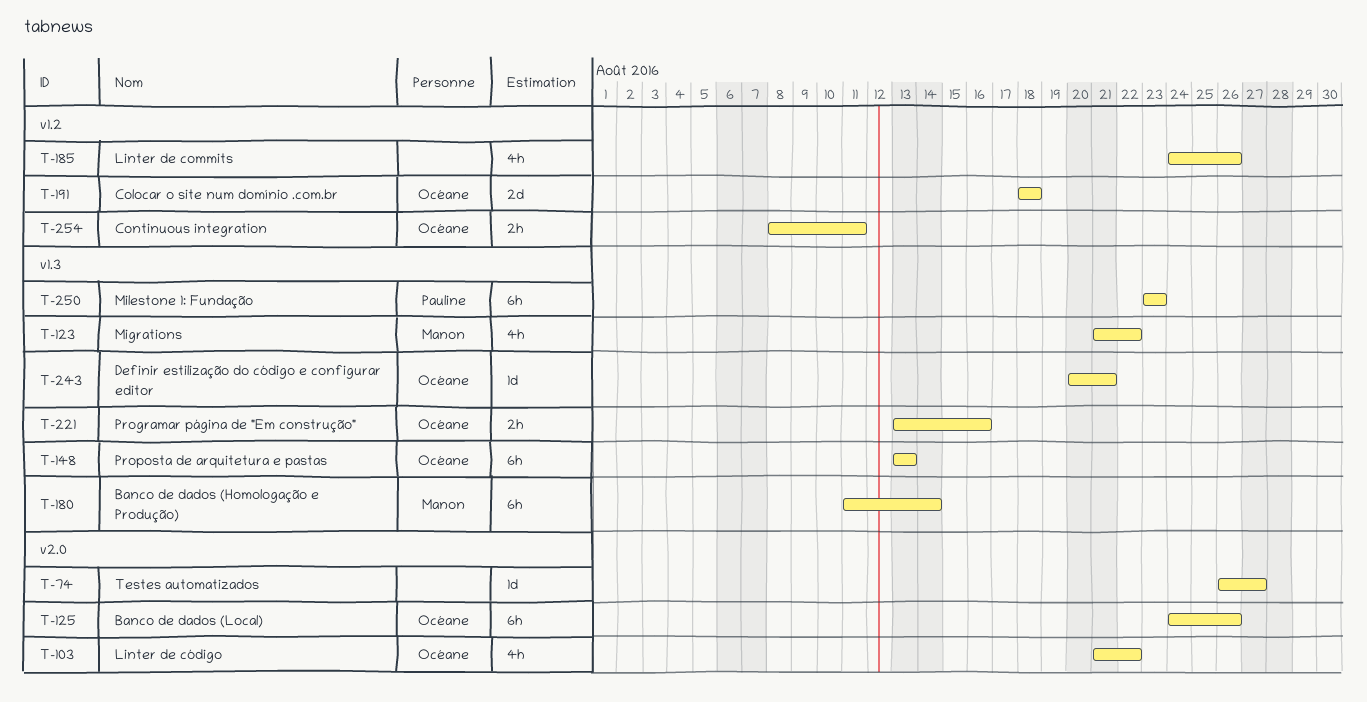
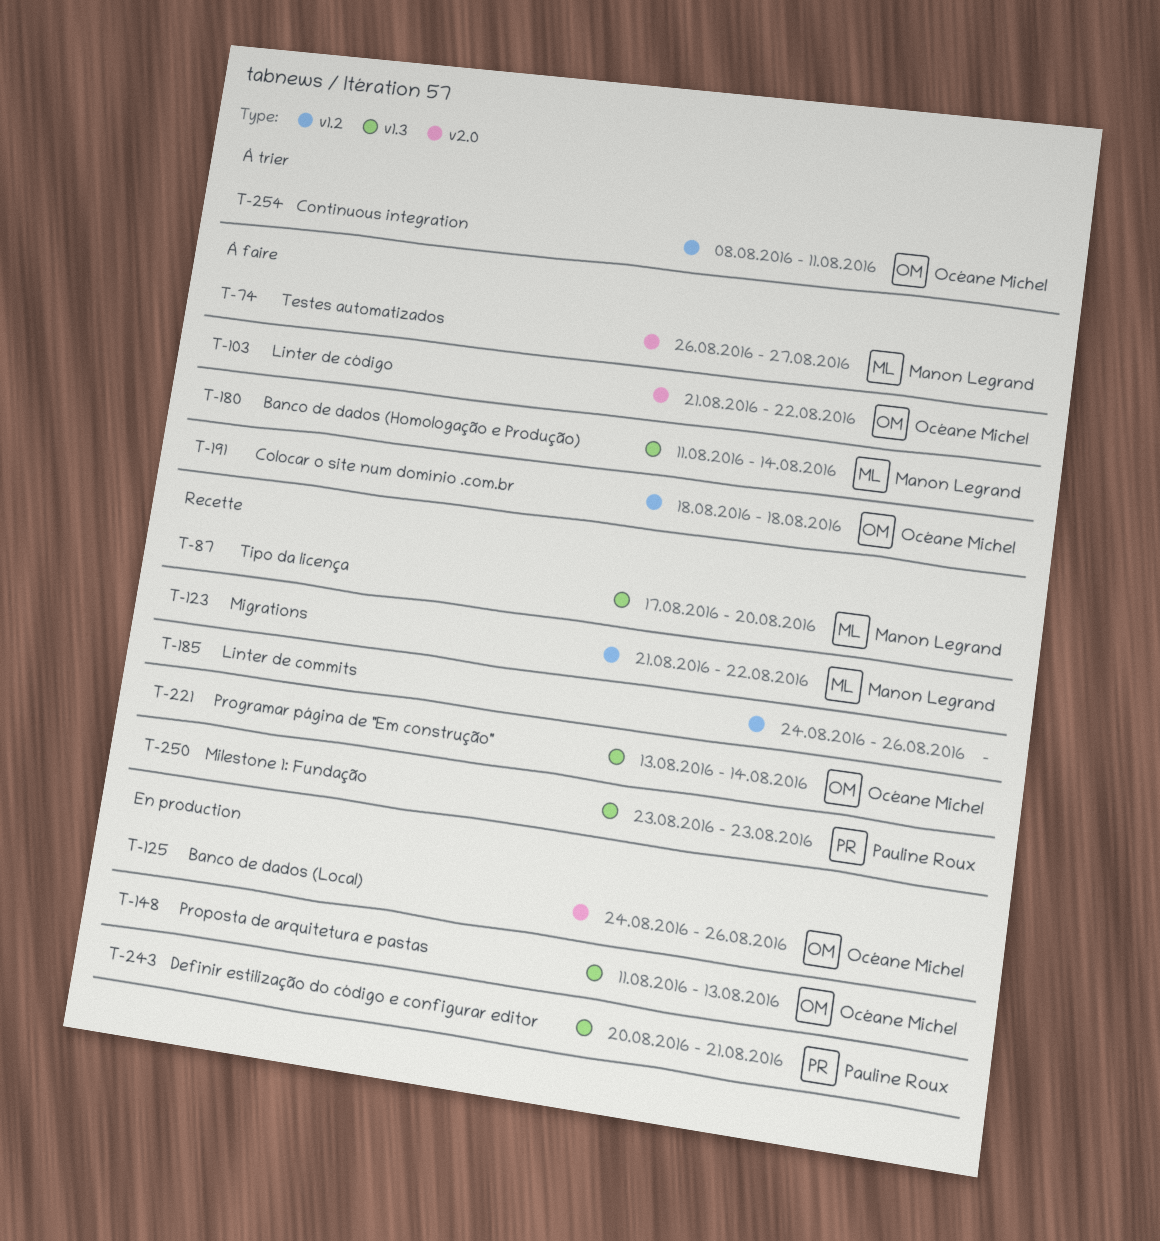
T-74, owner: none -> Manon Legrand
T-87: none -> present
T-123, label: v1.3 -> v1.2
T-148, start: Aug 13 -> Aug 11
T-221, due: Aug 16 -> Aug 14
T-243, owner: Océane Michel -> Pauline Roux

